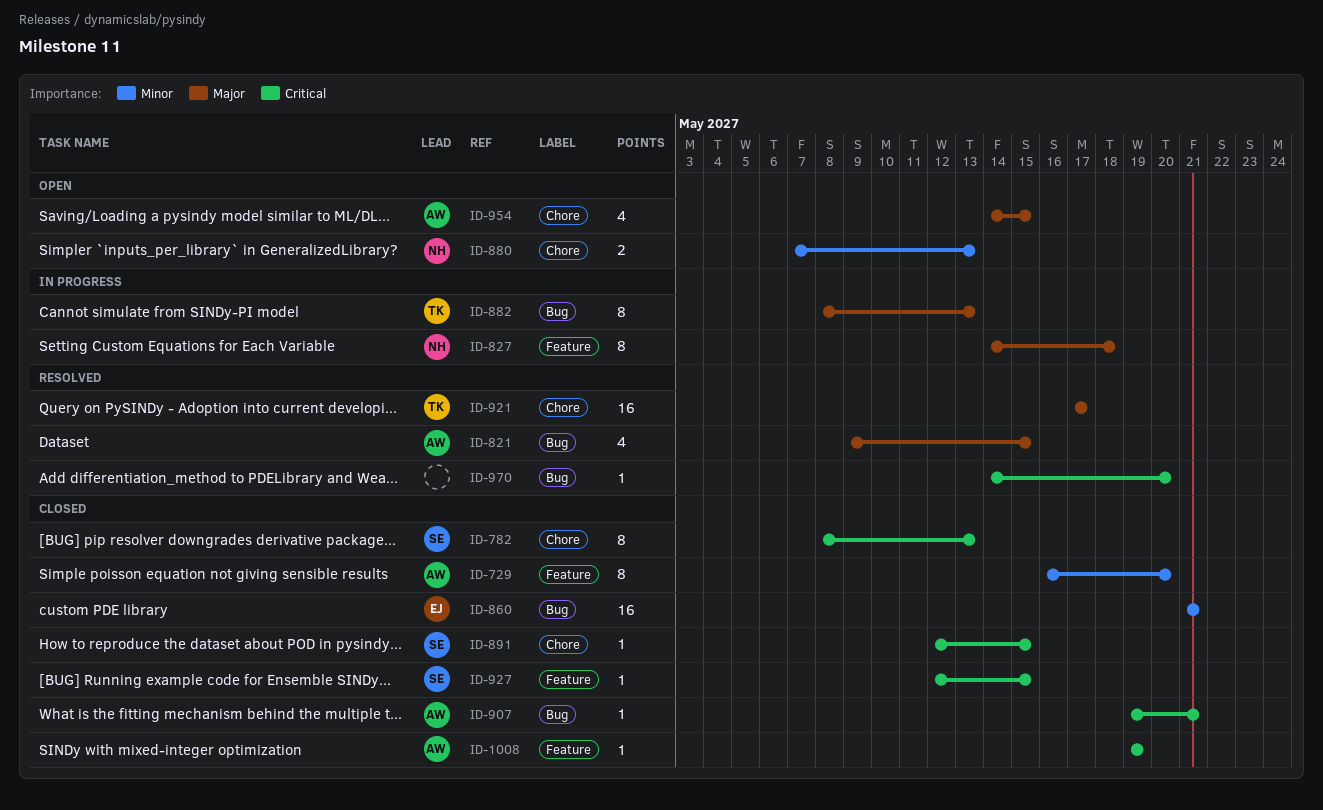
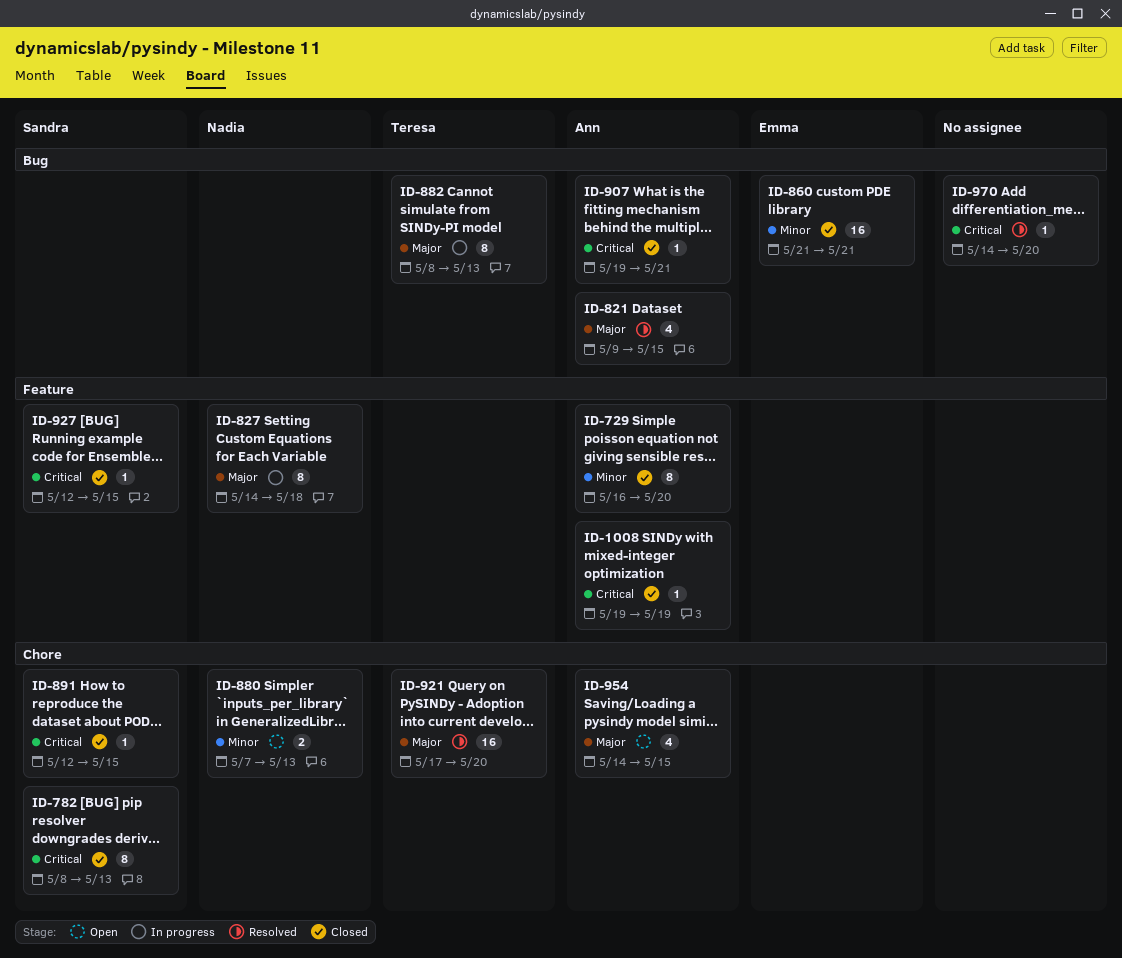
ID-921, due: May 17 -> May 20

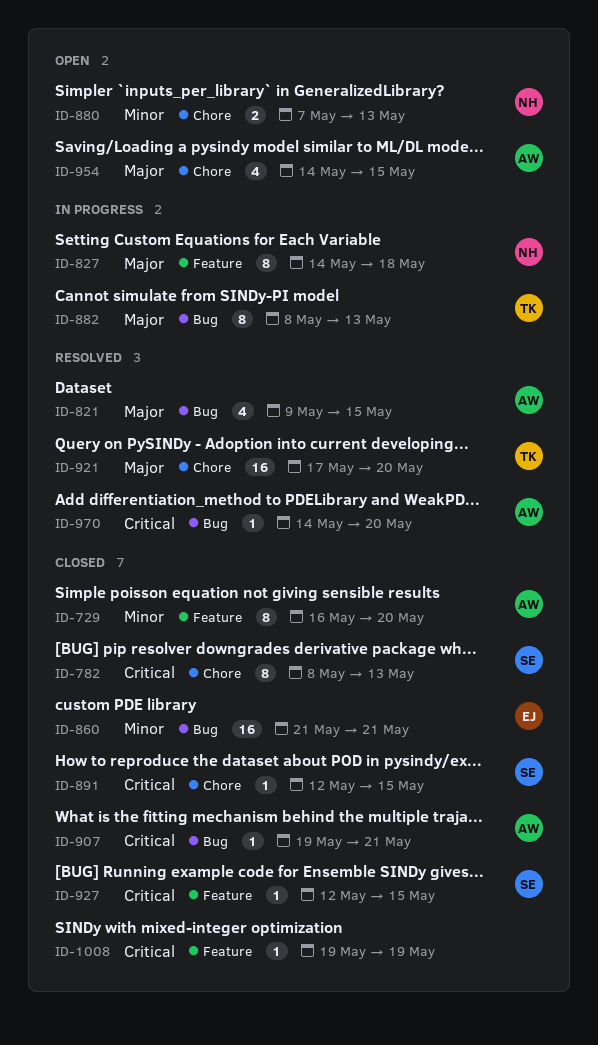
ID-970, owner: none -> Ann
ID-1008, owner: Ann -> none

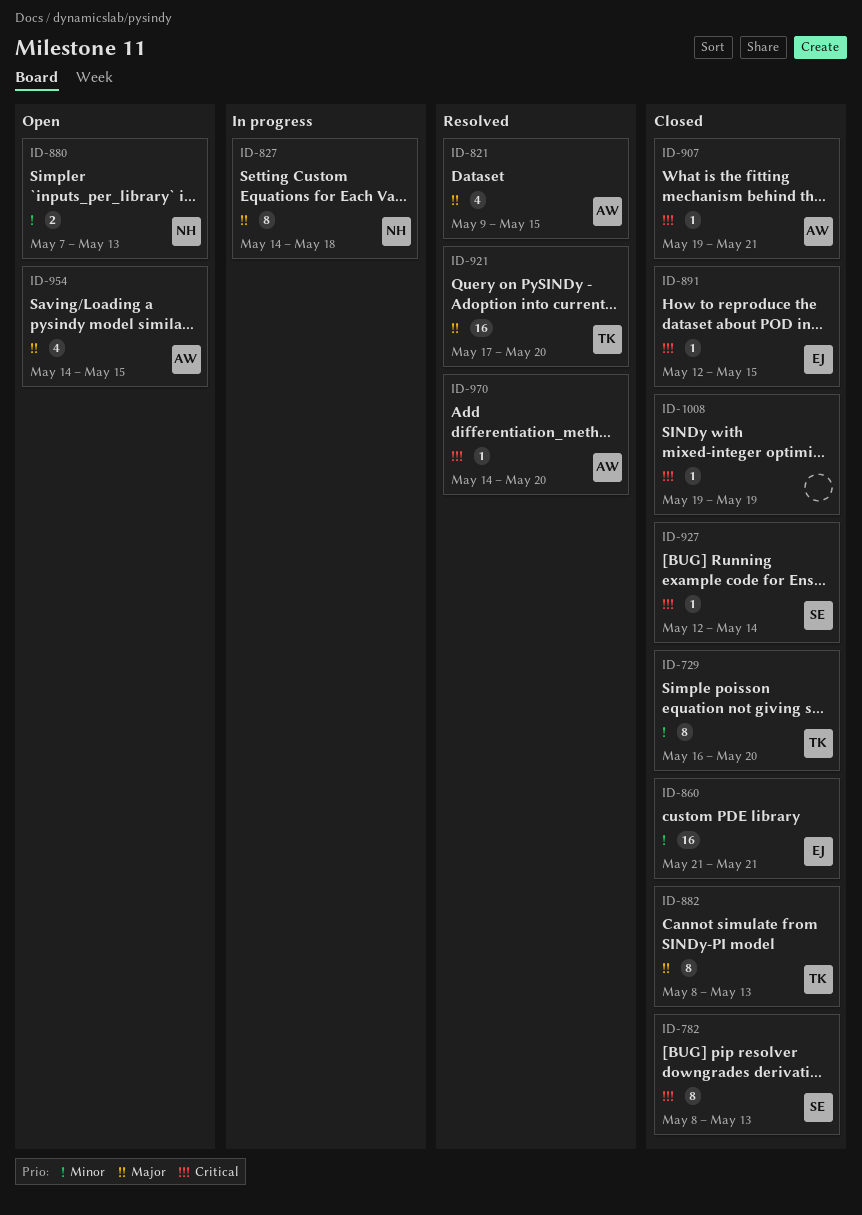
ID-729, owner: AW -> TK
ID-882, status: In progress -> Closed
ID-891, owner: SE -> EJ
ID-927, due: May 15 -> May 14

